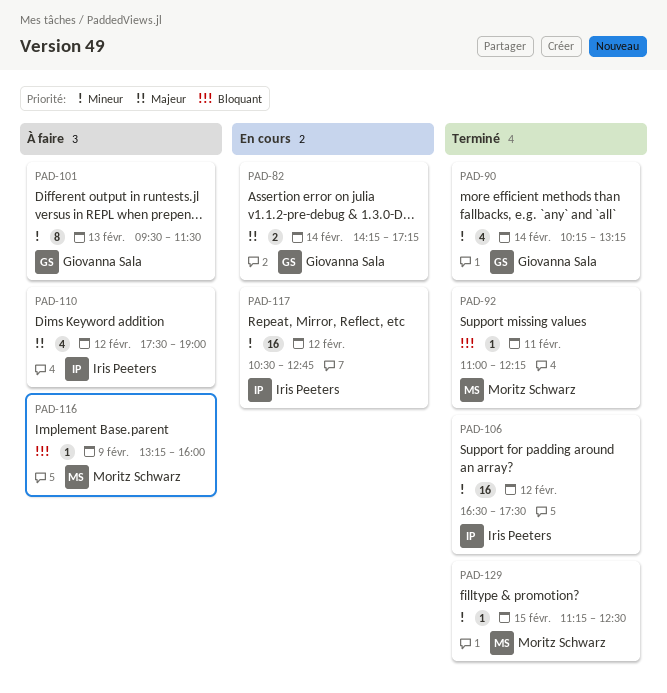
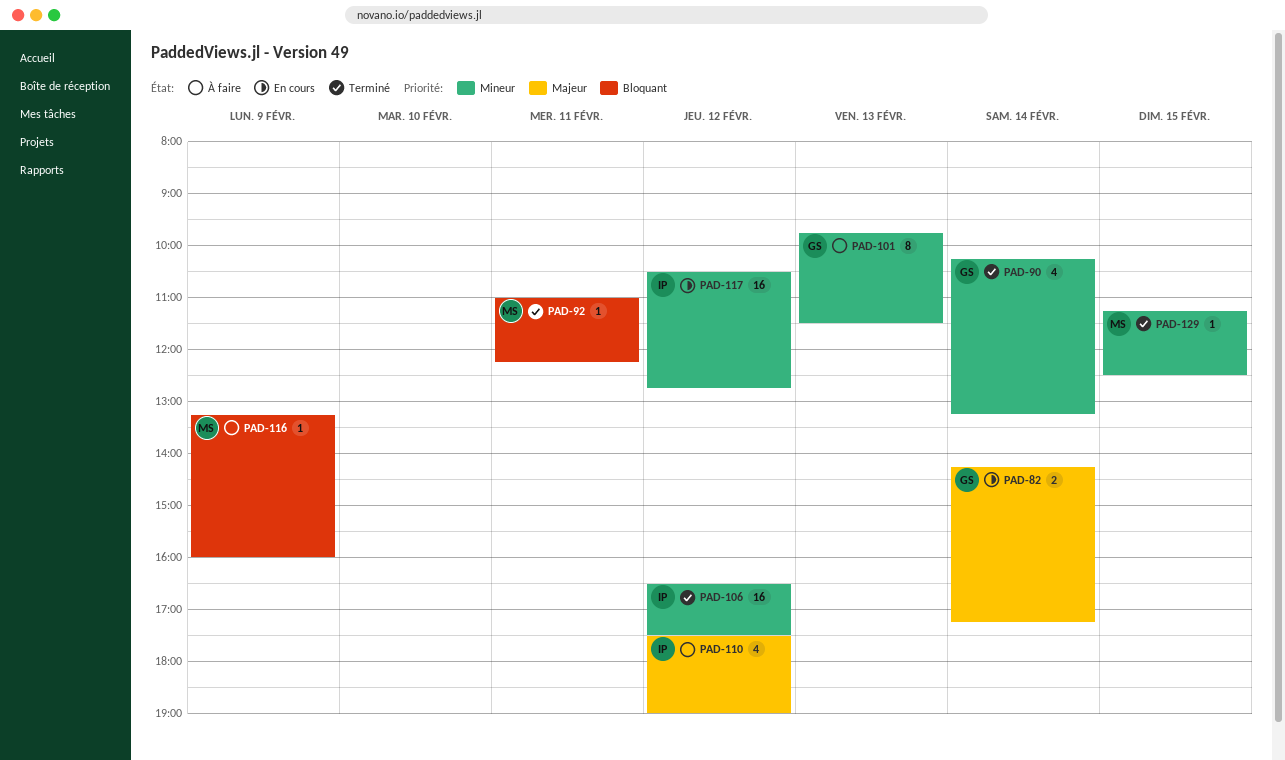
PAD-101, begins: 09:30 -> 09:45

